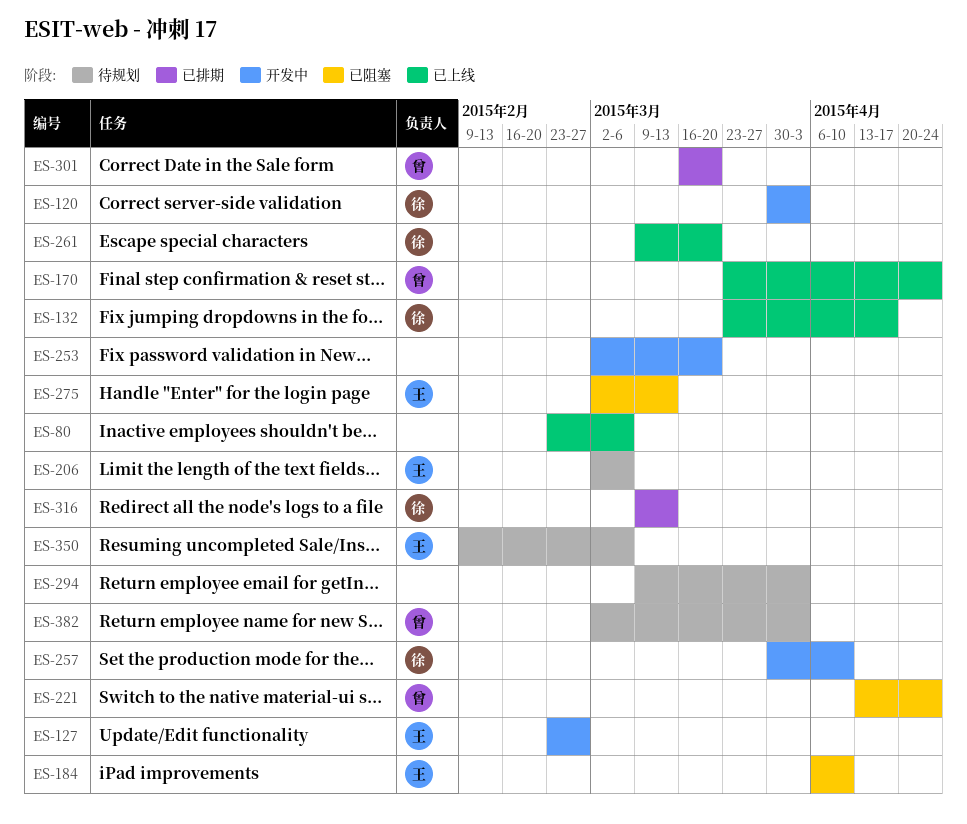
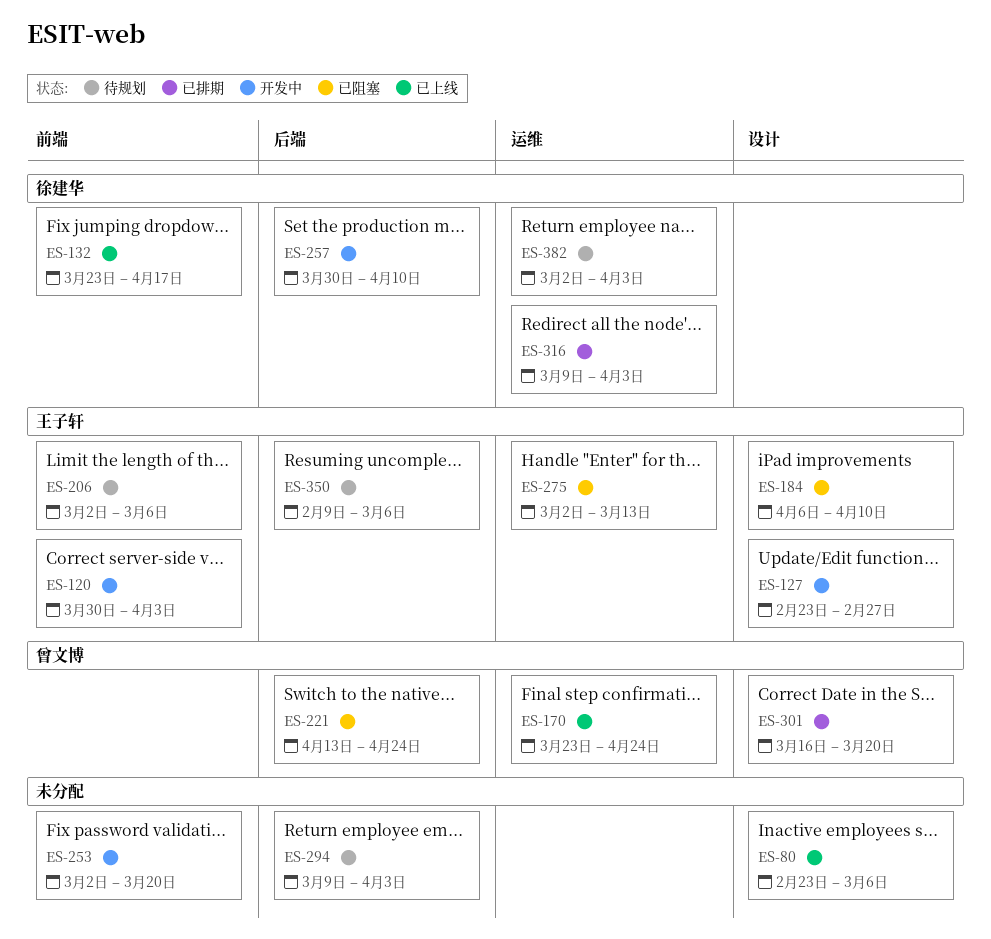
ES-120, owner: 徐建华 -> 王子轩
ES-261: present -> none
ES-316, due: Mar 13 -> Apr 3
ES-382, owner: 曾文博 -> 徐建华

